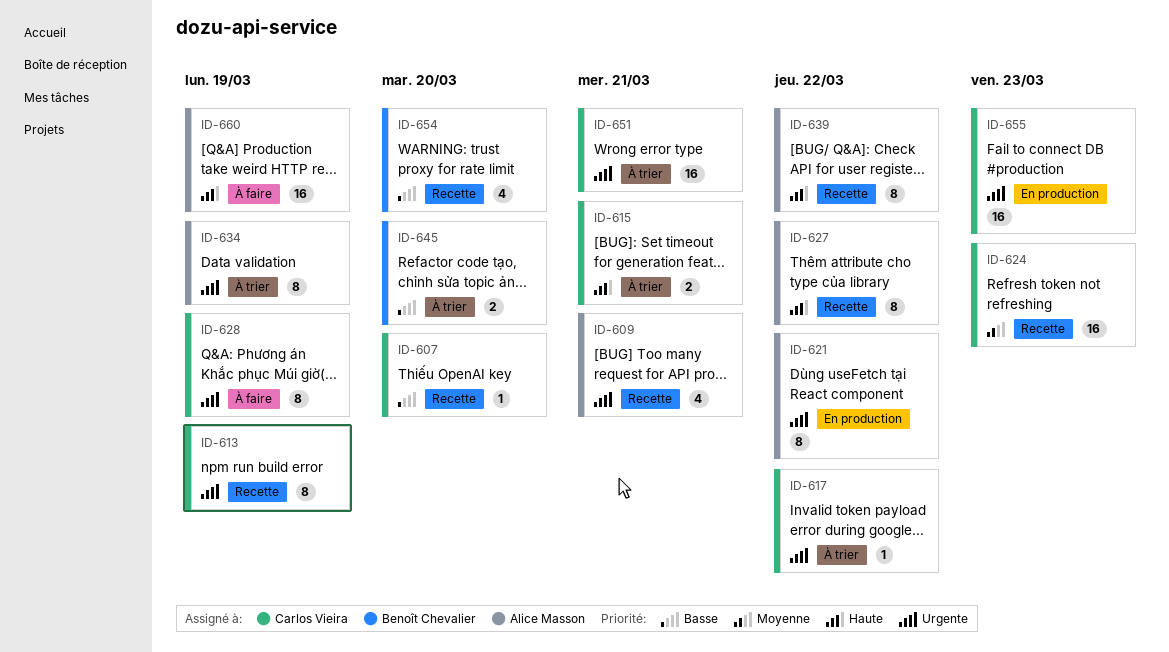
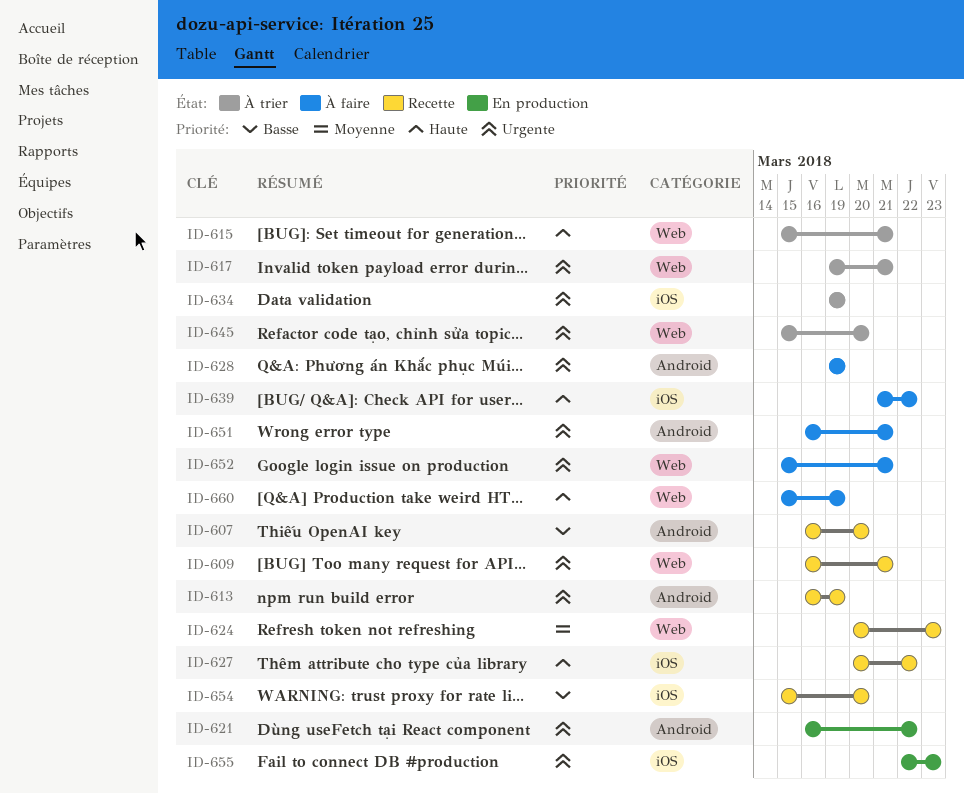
ID-617, due: Mar 22 -> Mar 21
ID-639, status: Recette -> À faire
ID-645, priority: Basse -> Urgente
ID-651, status: À trier -> À faire
ID-652: none -> present

